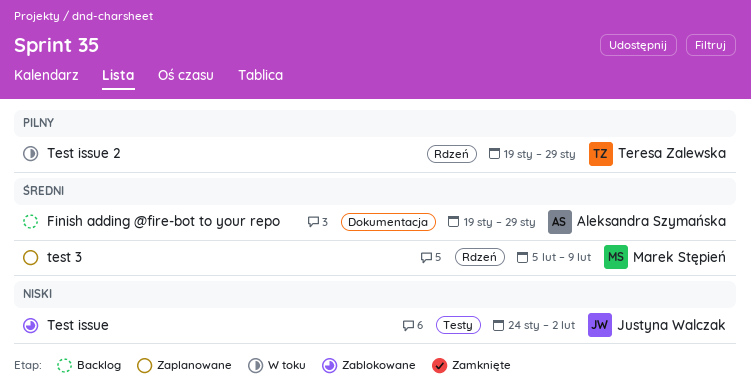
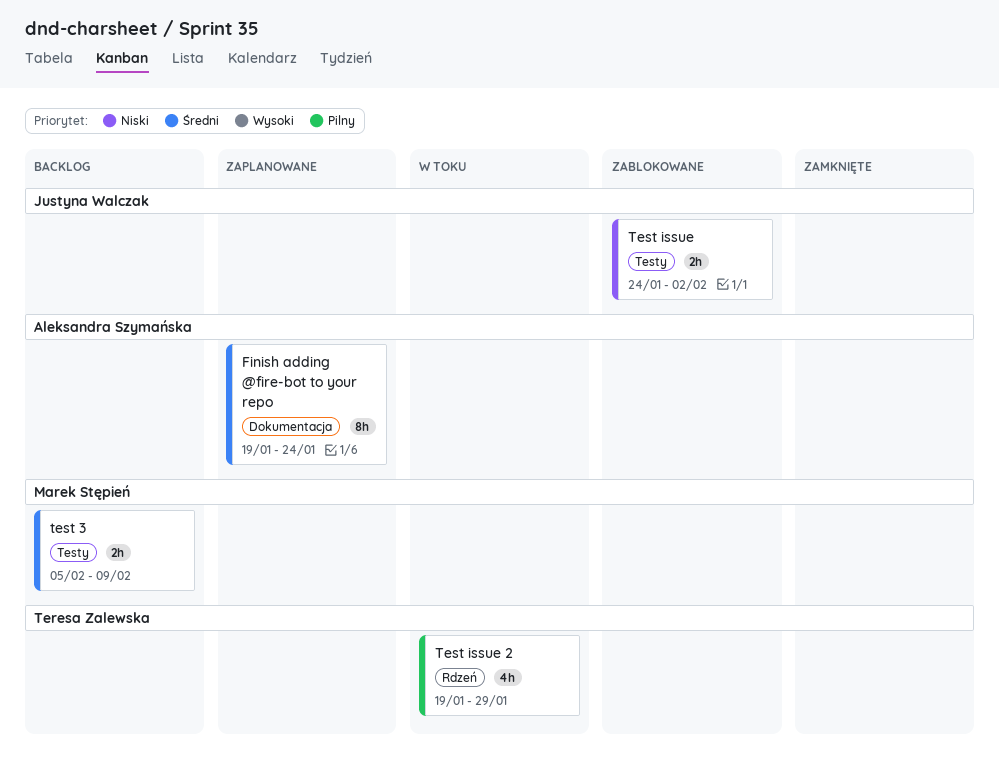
Finish adding @fire-bot to your repo, status: Backlog -> Zaplanowane
Finish adding @fire-bot to your repo, due: Jan 29 -> Jan 24
test 3, status: Zaplanowane -> Backlog
test 3, label: Rdzeń -> Testy

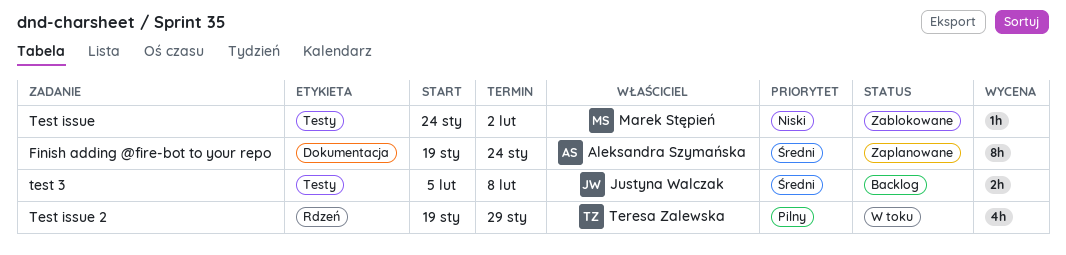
test 3, owner: Marek Stępień -> Justyna Walczak
test 3, due: Feb 9 -> Feb 8
Test issue, owner: Justyna Walczak -> Marek Stępień
Test issue, estimate: 2h -> 1h

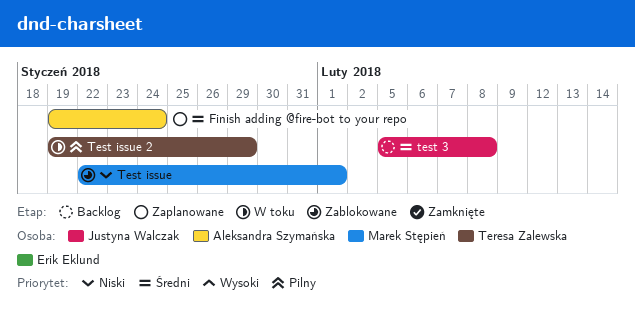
Test issue, start: Jan 24 -> Jan 22
Test issue, due: Feb 2 -> Feb 1

